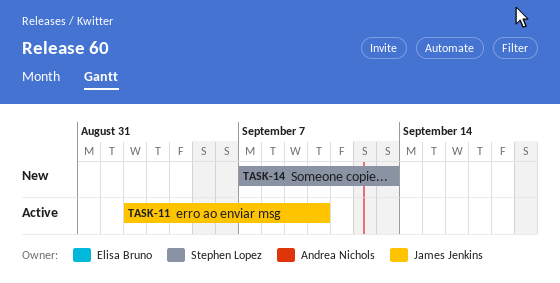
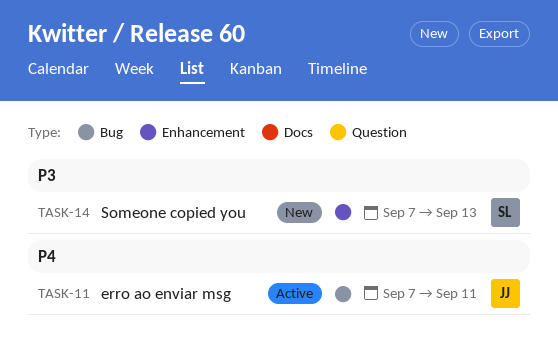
TASK-11, start: Sep 2 -> Sep 7
TASK-11, due: Sep 10 -> Sep 11

